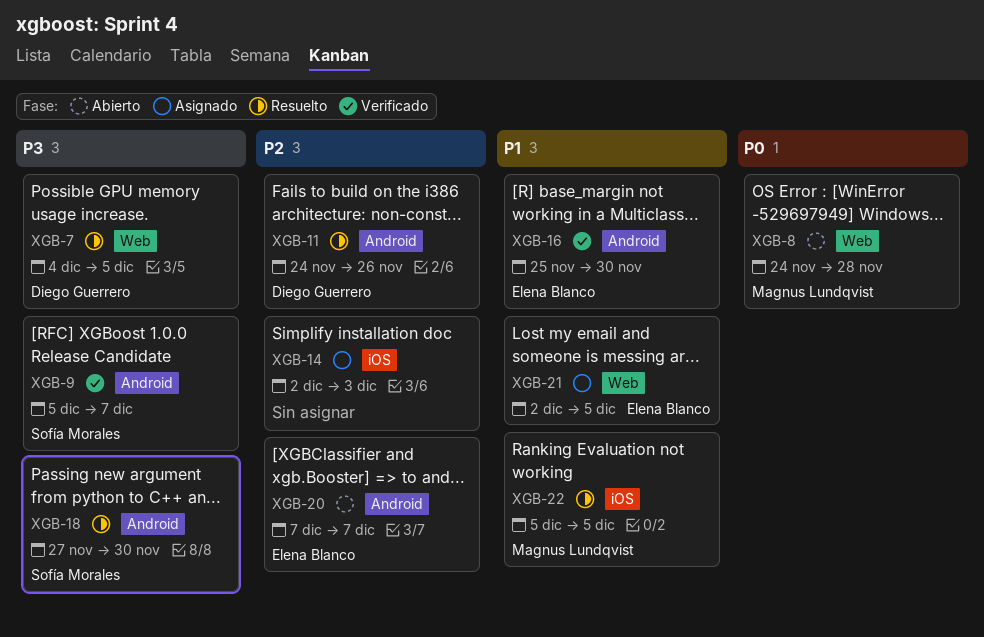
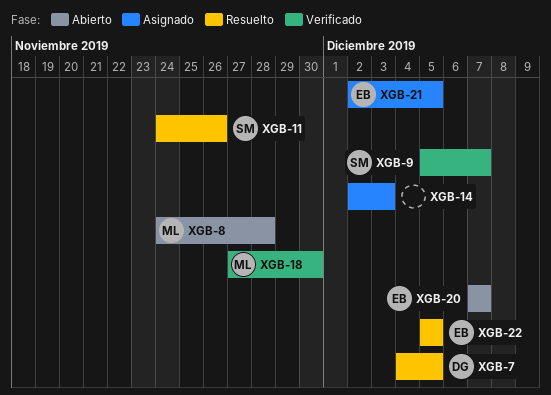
XGB-11, owner: Diego Guerrero -> Sofía Morales
XGB-16: present -> none
XGB-18, status: Resuelto -> Verificado
XGB-18, owner: Sofía Morales -> Magnus Lundqvist
XGB-22, owner: Magnus Lundqvist -> Elena Blanco

